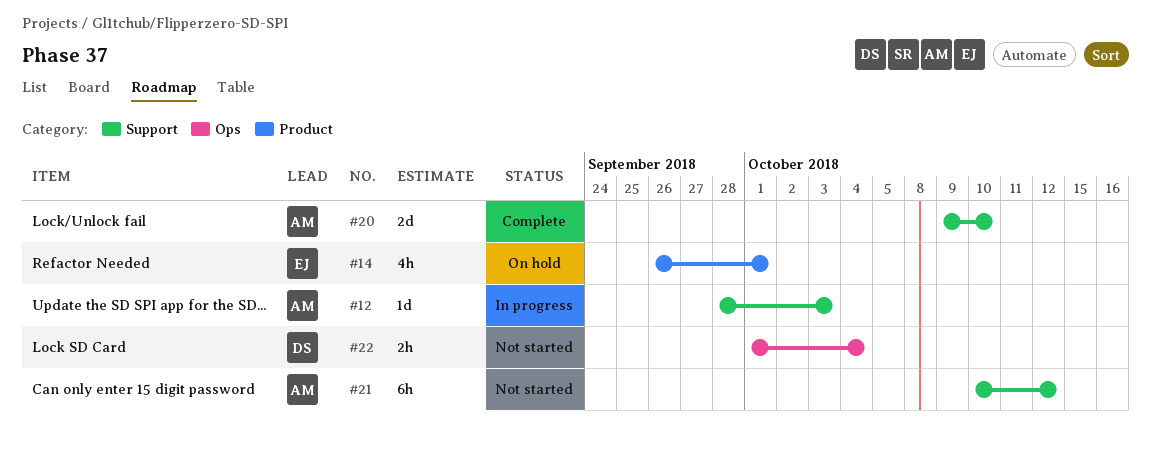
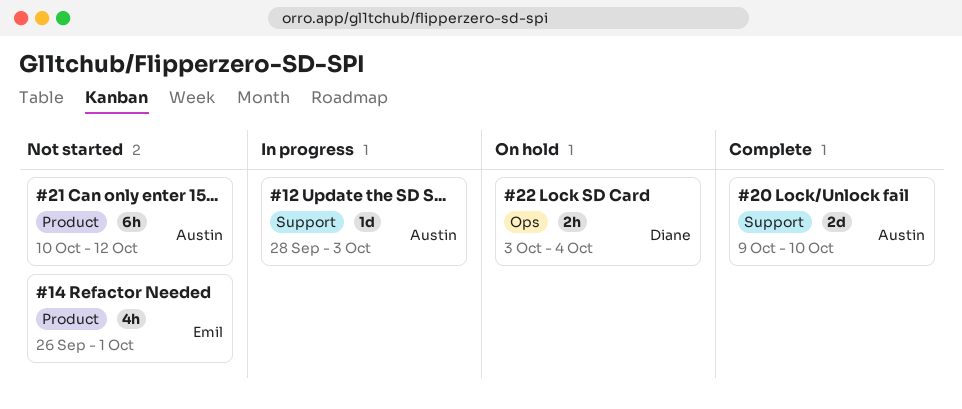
#14, status: On hold -> Not started
#21, label: Support -> Product
#22, status: Not started -> On hold
#22, start: Oct 1 -> Oct 3

